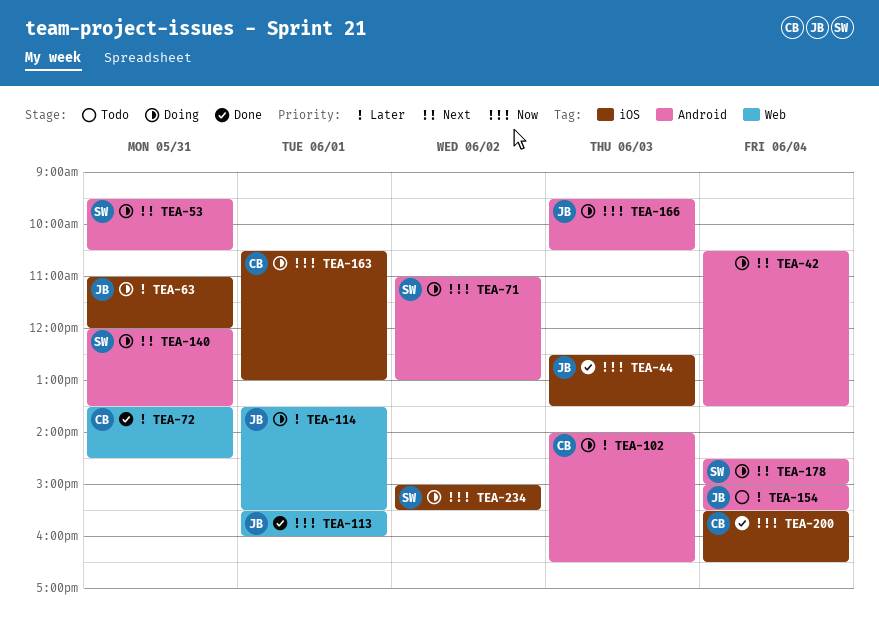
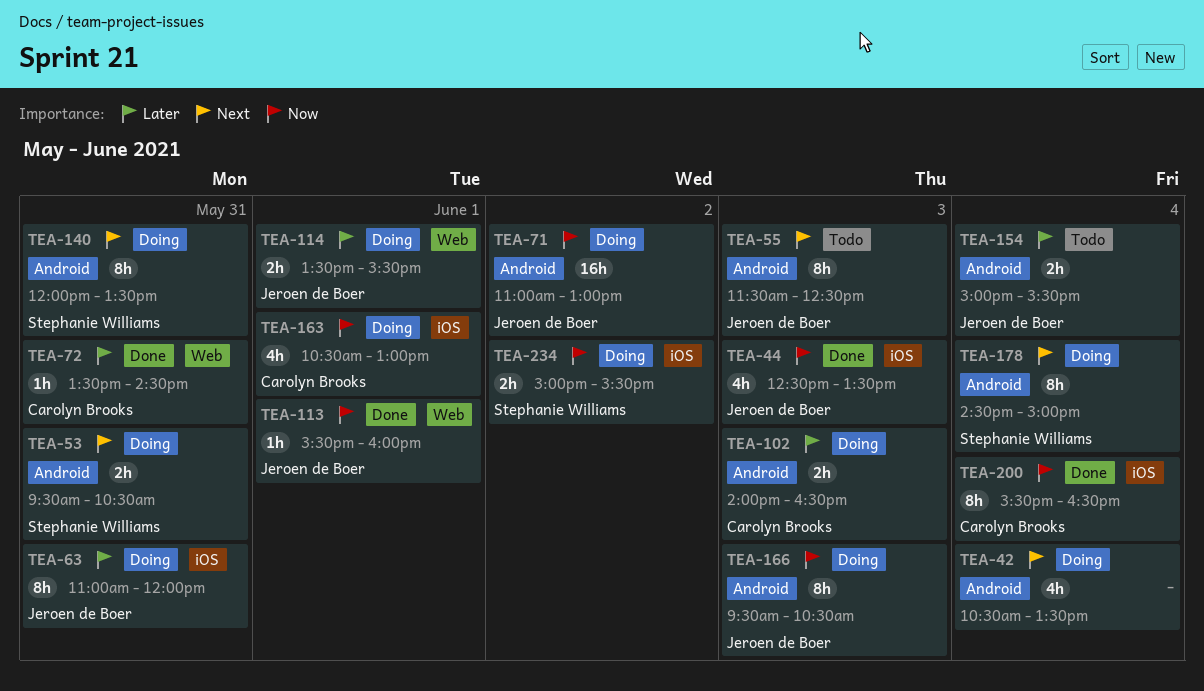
TEA-55: none -> present
TEA-71, owner: Stephanie Williams -> Jeroen de Boer

